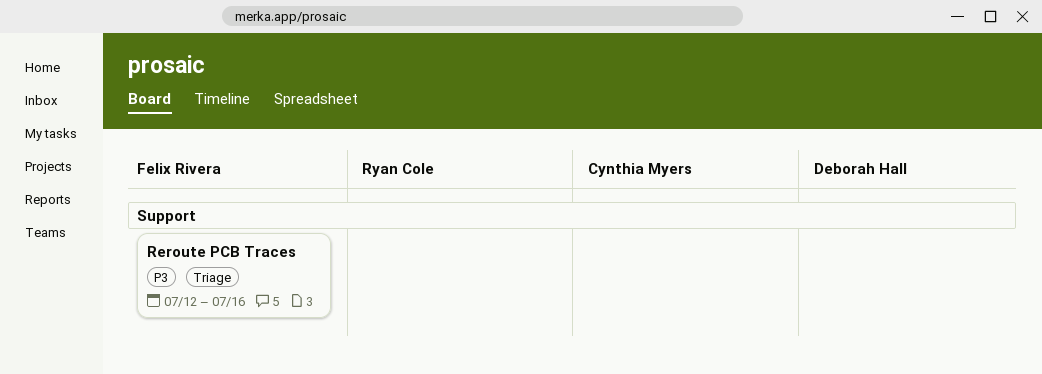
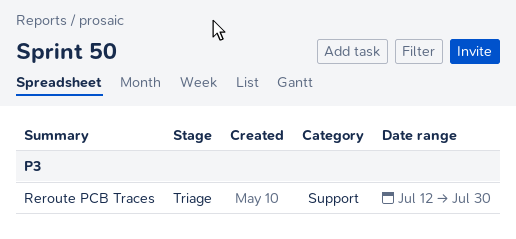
Reroute PCB Traces, due: Jul 16 -> Jul 30

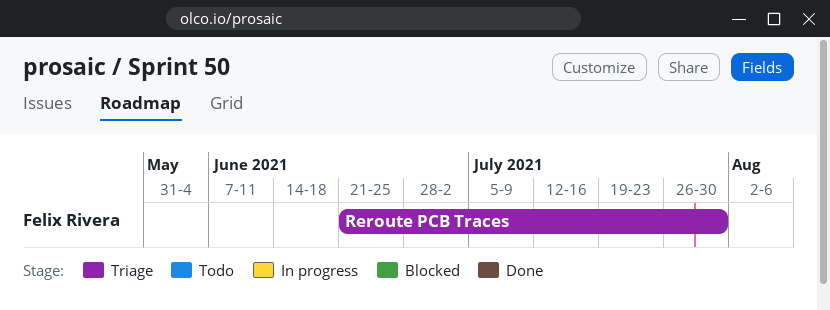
Reroute PCB Traces, start: Jul 12 -> Jun 21

